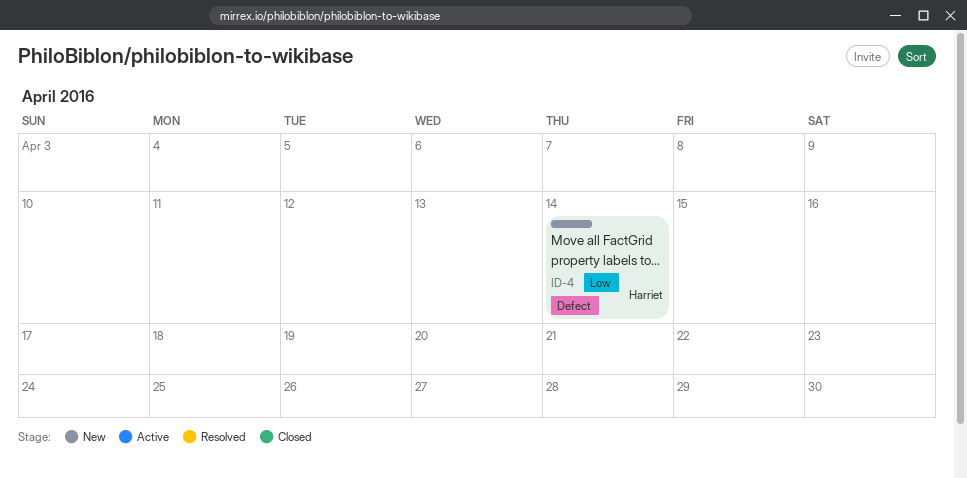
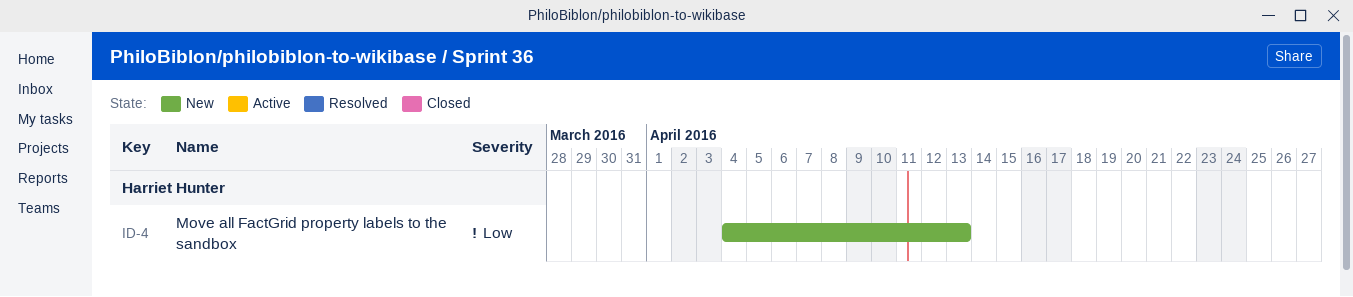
ID-4, due: Apr 14 -> Apr 13

